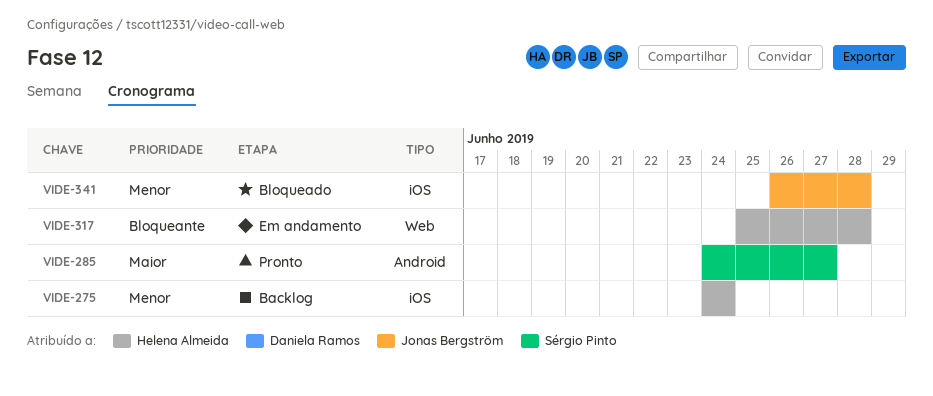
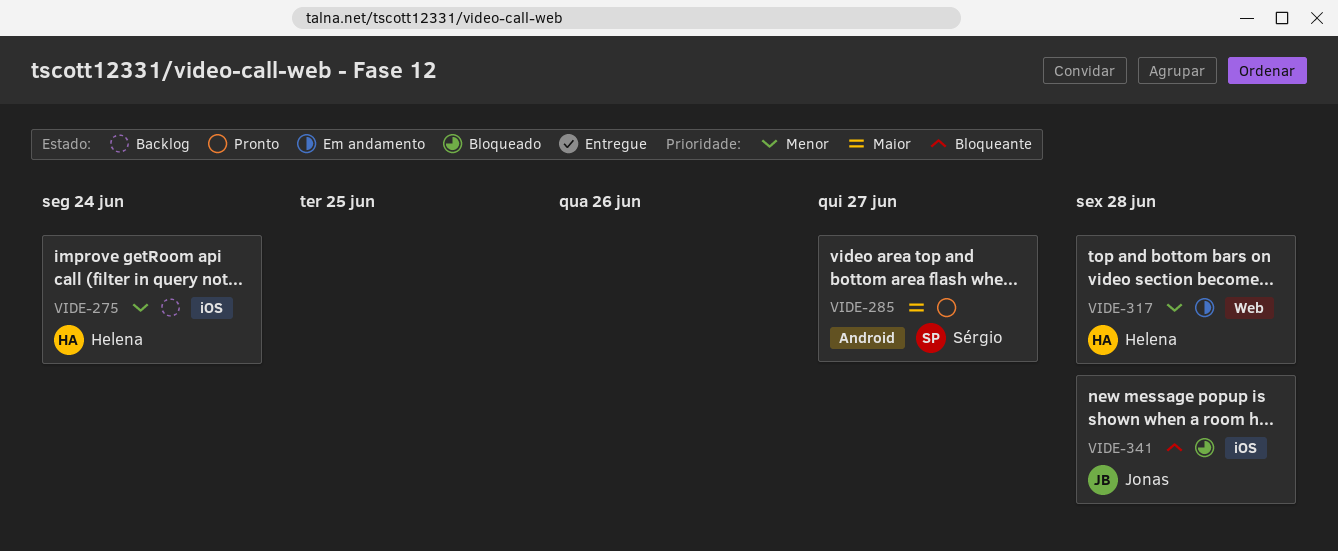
VIDE-317, priority: Bloqueante -> Menor
VIDE-341, priority: Menor -> Bloqueante

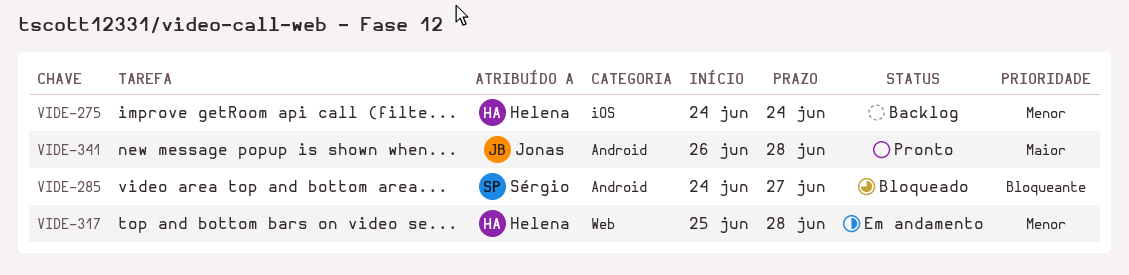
VIDE-285, status: Pronto -> Bloqueado
VIDE-285, priority: Maior -> Bloqueante
VIDE-341, status: Bloqueado -> Pronto
VIDE-341, priority: Bloqueante -> Maior
VIDE-341, label: iOS -> Android

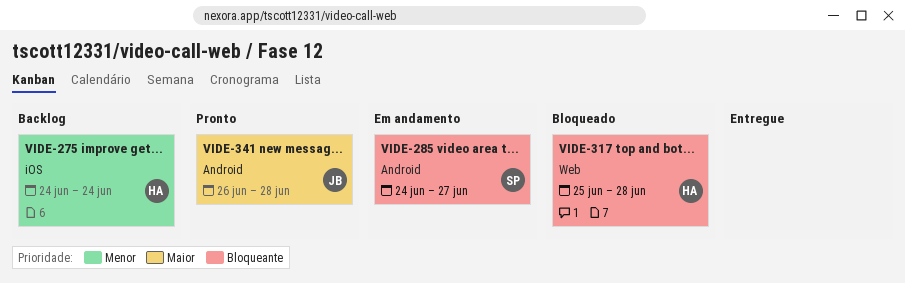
VIDE-285, status: Bloqueado -> Em andamento
VIDE-317, status: Em andamento -> Bloqueado
VIDE-317, priority: Menor -> Bloqueante

